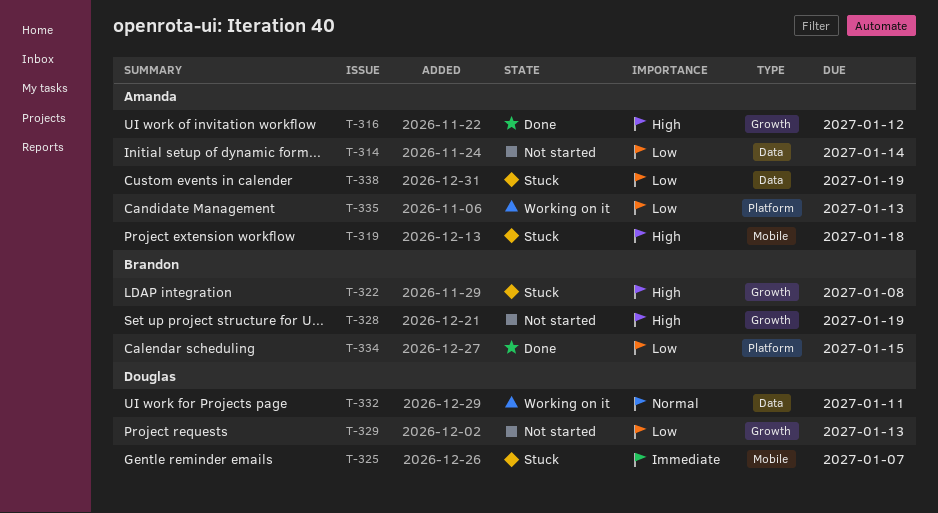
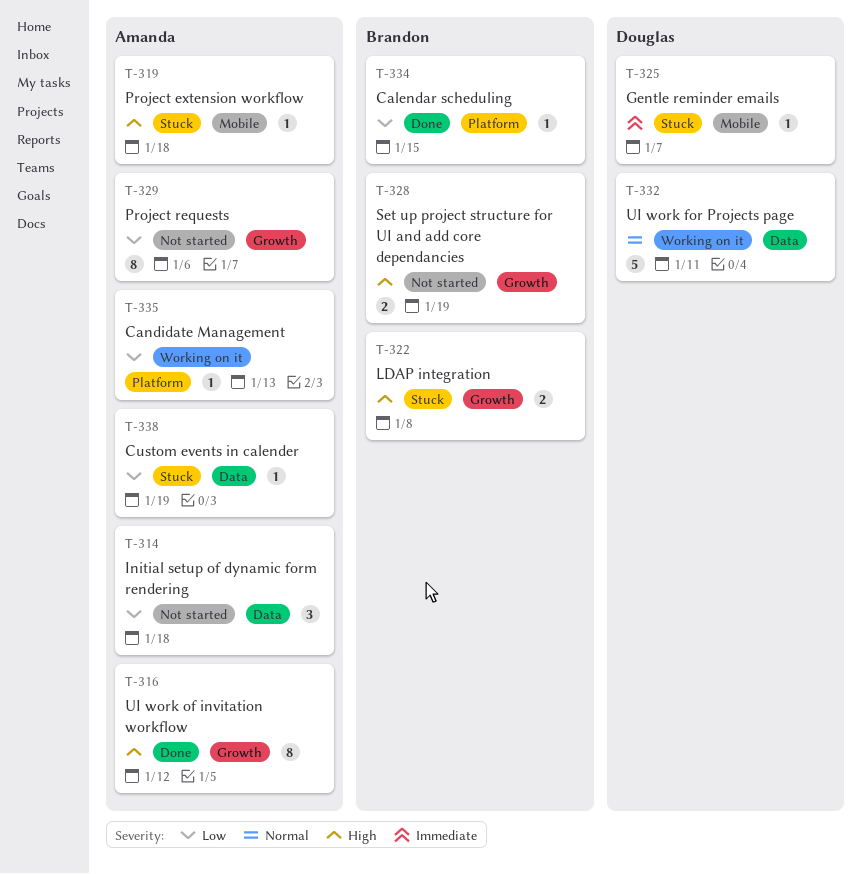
T-314, due: Jan 14 -> Jan 18
T-329, owner: Douglas -> Amanda
T-329, due: Jan 13 -> Jan 6

